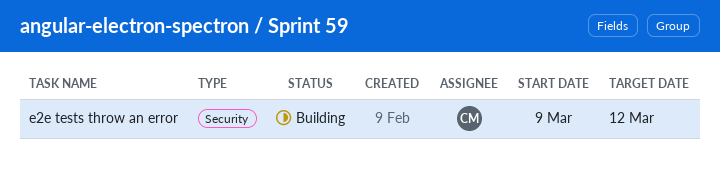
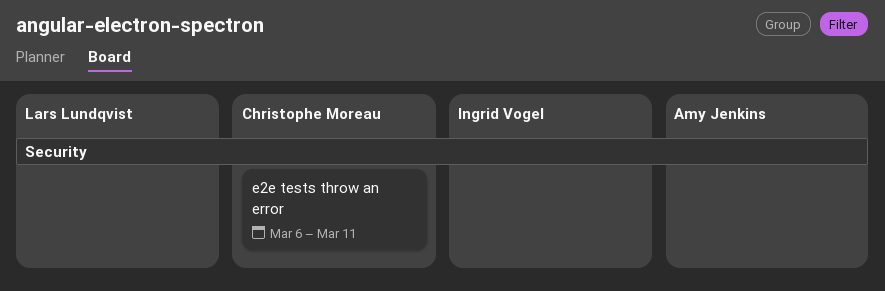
e2e tests throw an error, start: Mar 9 -> Mar 6
e2e tests throw an error, due: Mar 12 -> Mar 11

